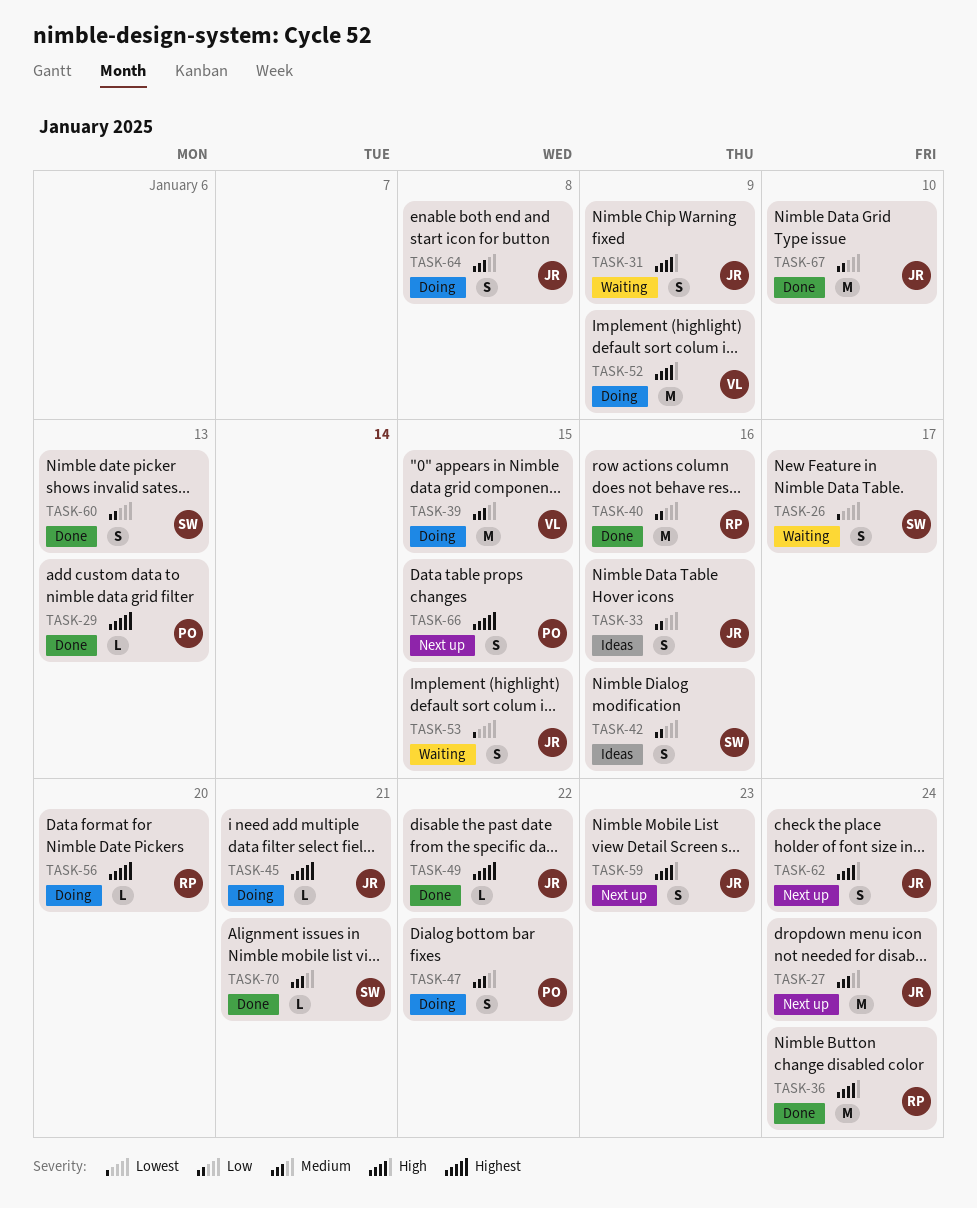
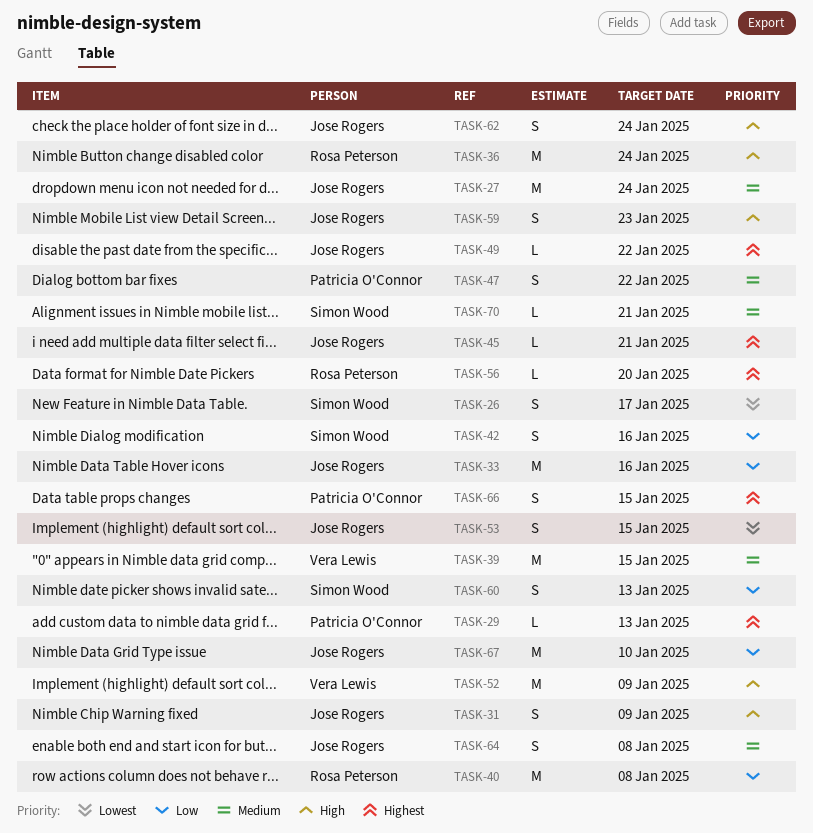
TASK-33, estimate: S -> M
TASK-40, due: Jan 16 -> Jan 8

